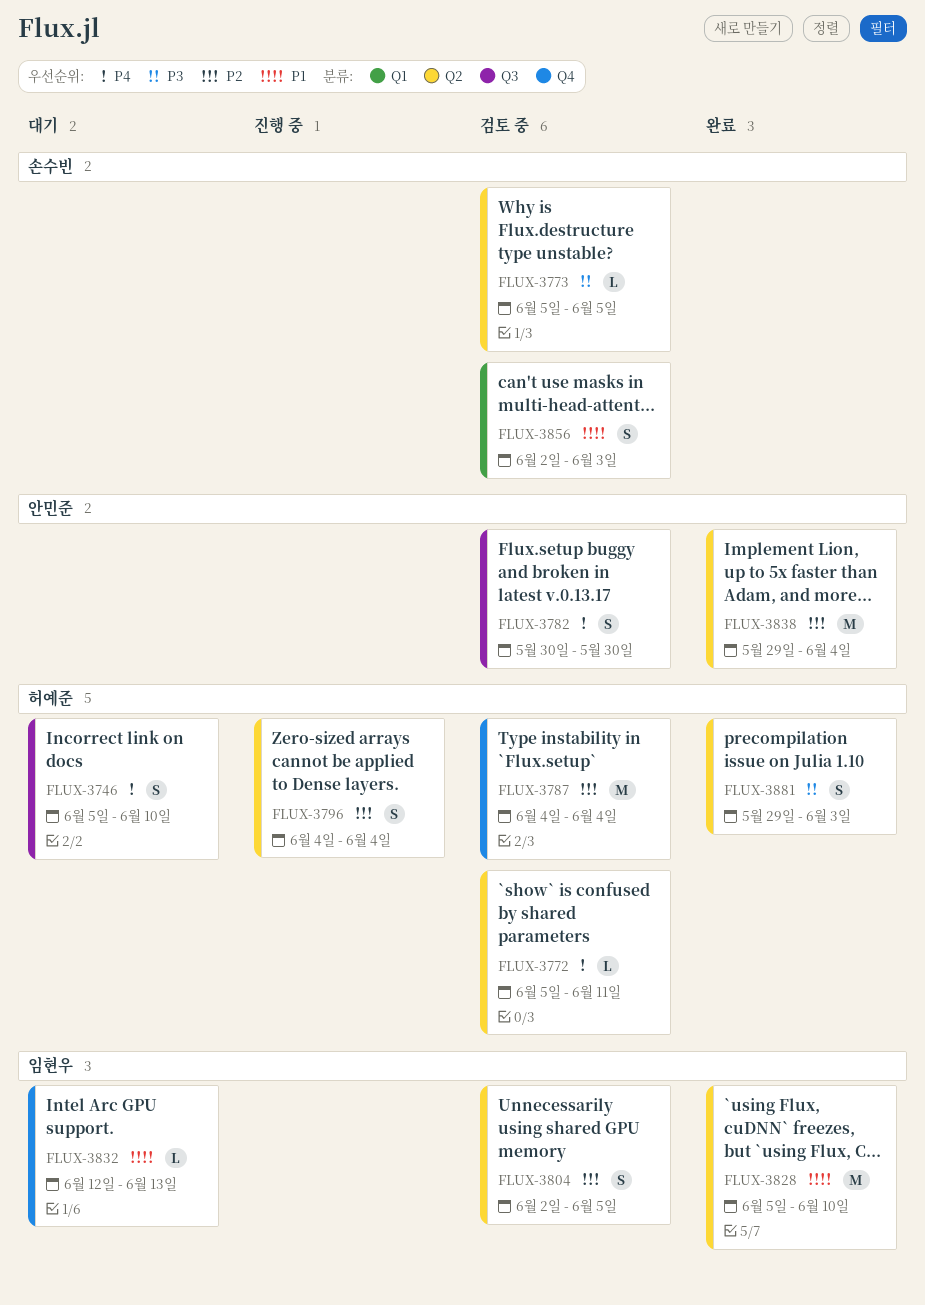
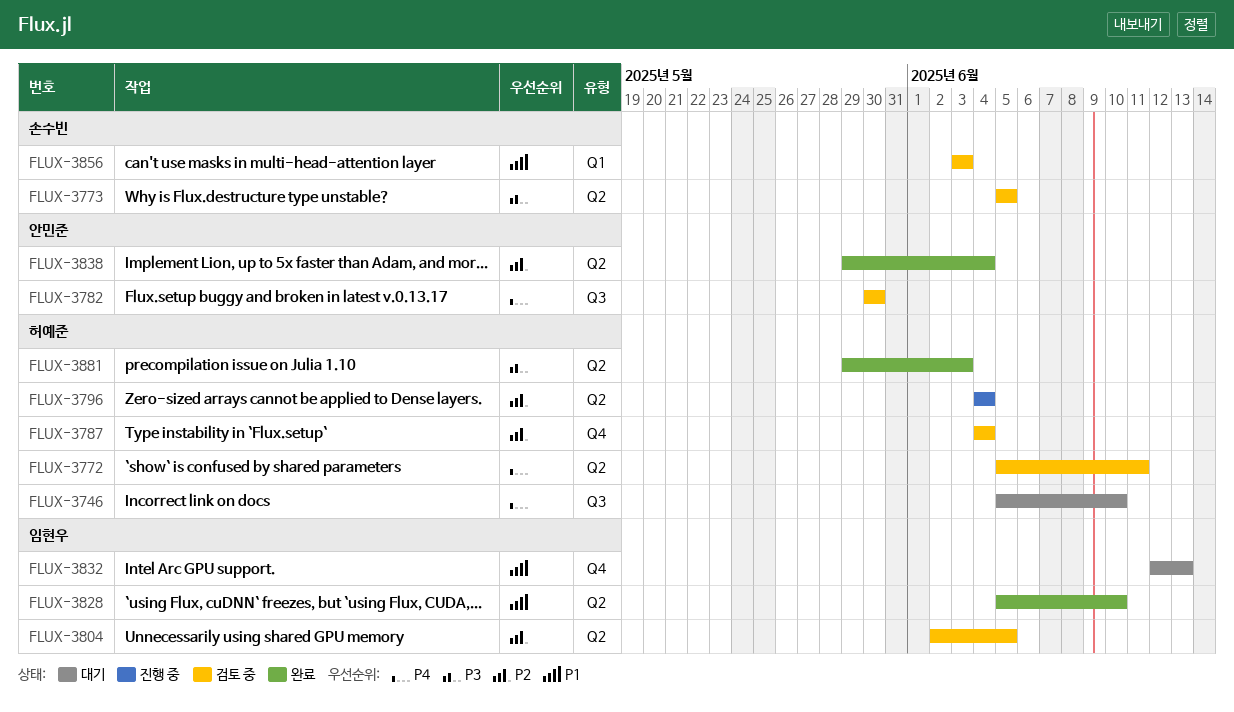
FLUX-3856, start: Jun 2 -> Jun 3

